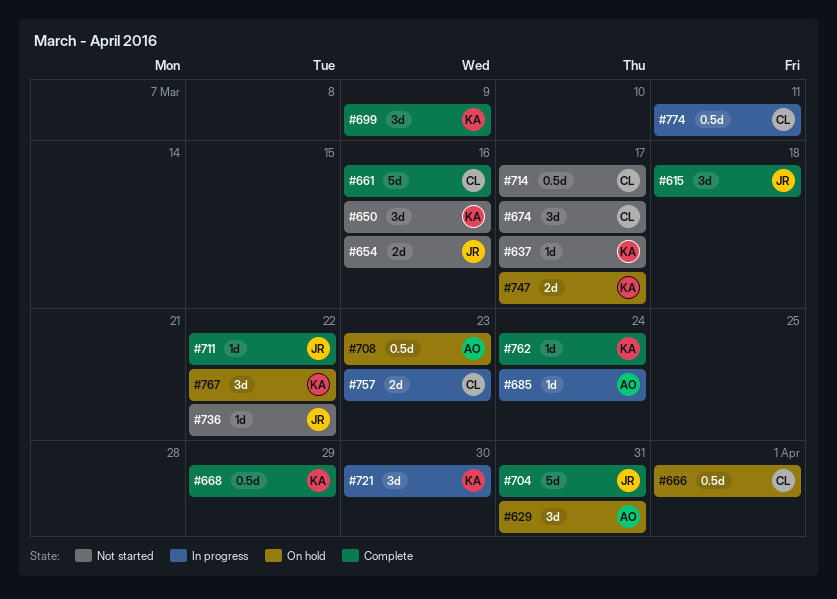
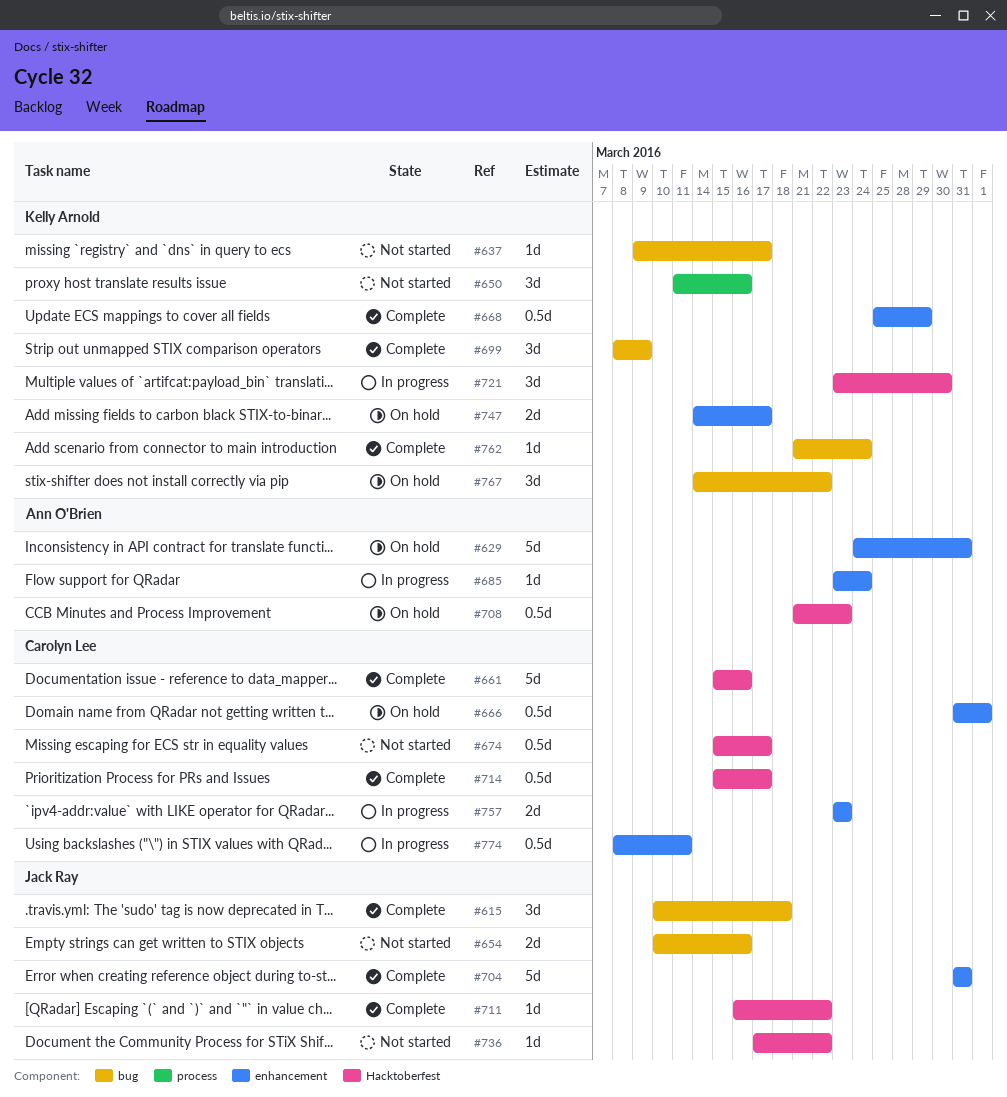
#629, estimate: 3d -> 5d
#674, estimate: 3d -> 0.5d
#714, status: Not started -> Complete

